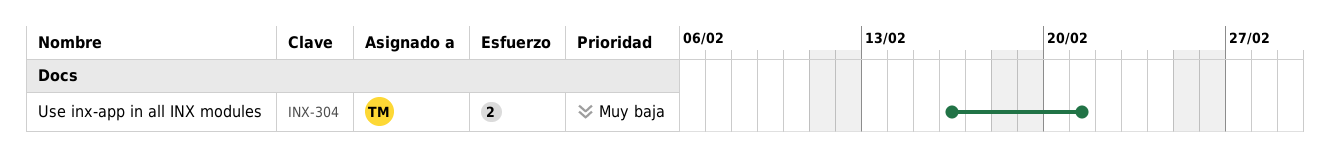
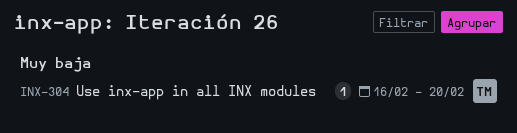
INX-304, estimate: 2 -> 1
INX-304, due: Feb 21 -> Feb 20

